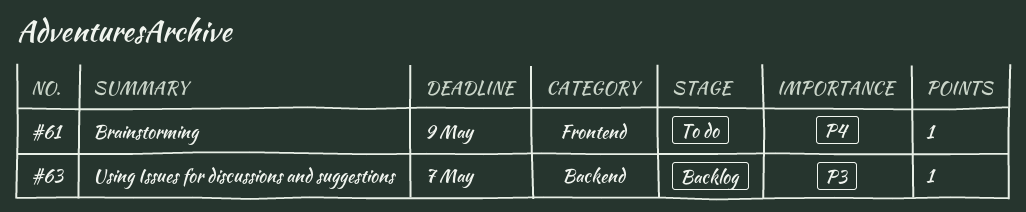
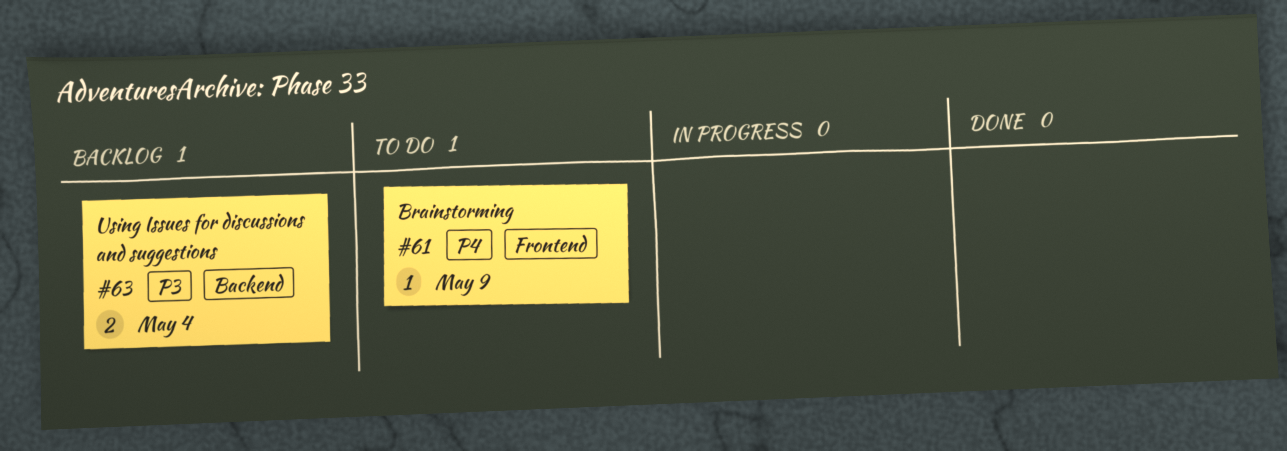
#63, estimate: 1 -> 2
#63, due: May 7 -> May 4

